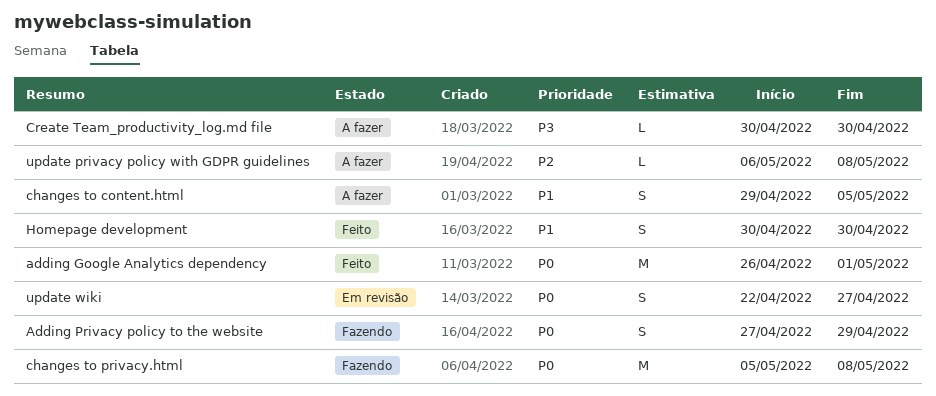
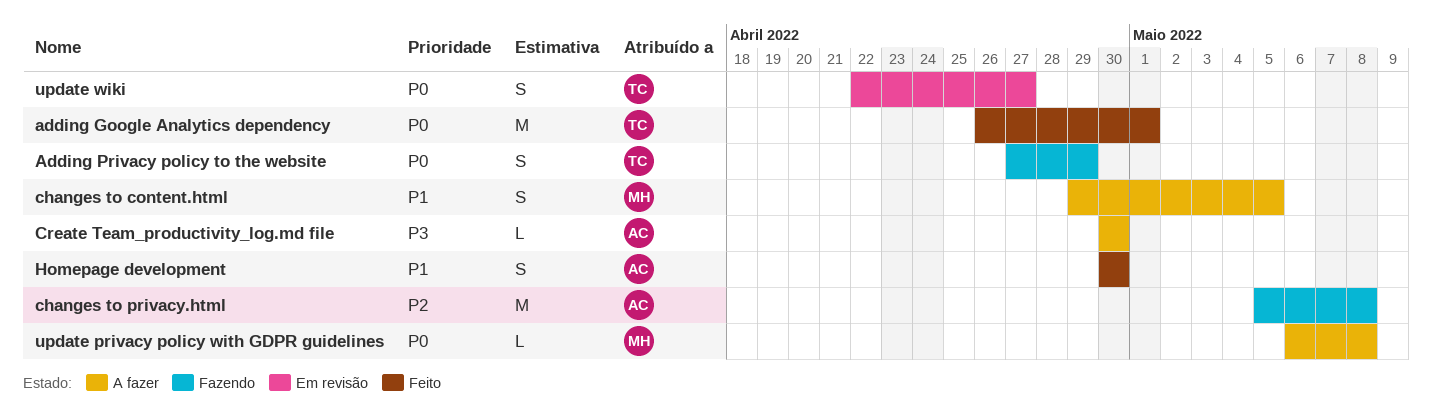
changes to privacy.html, priority: P0 -> P2
update privacy policy with GDPR guidelines, priority: P2 -> P0

